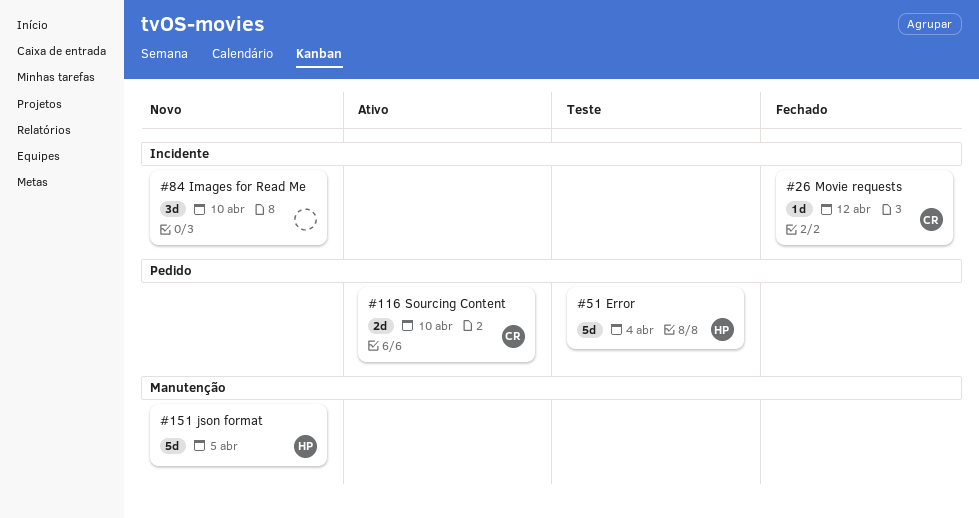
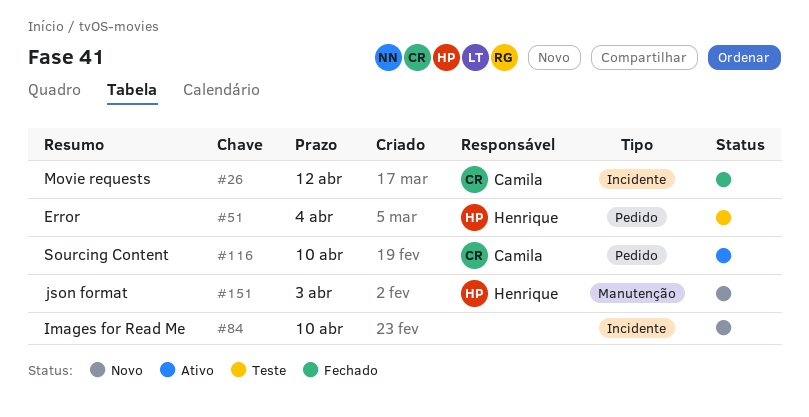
#151, due: Apr 5 -> Apr 3

